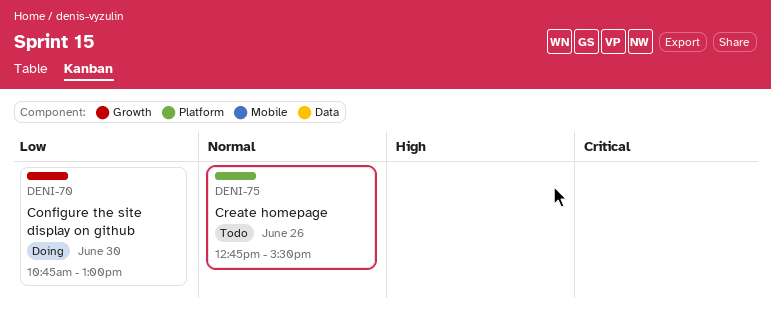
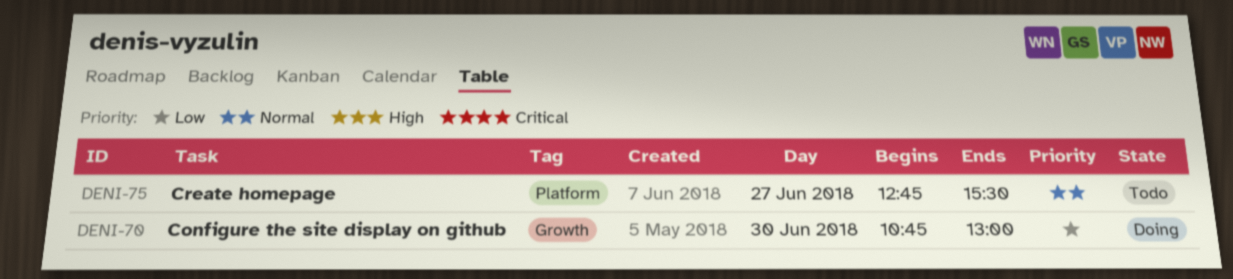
DENI-75, day: Jun 26 -> Jun 27

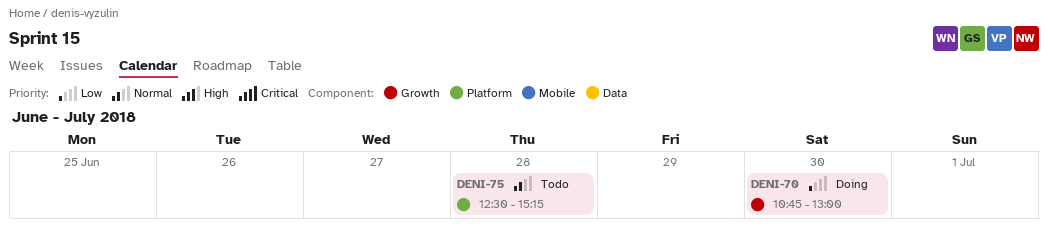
DENI-75, day: Jun 27 -> Jun 28
DENI-75, begins: 12:45 -> 12:30
DENI-75, ends: 15:30 -> 15:15

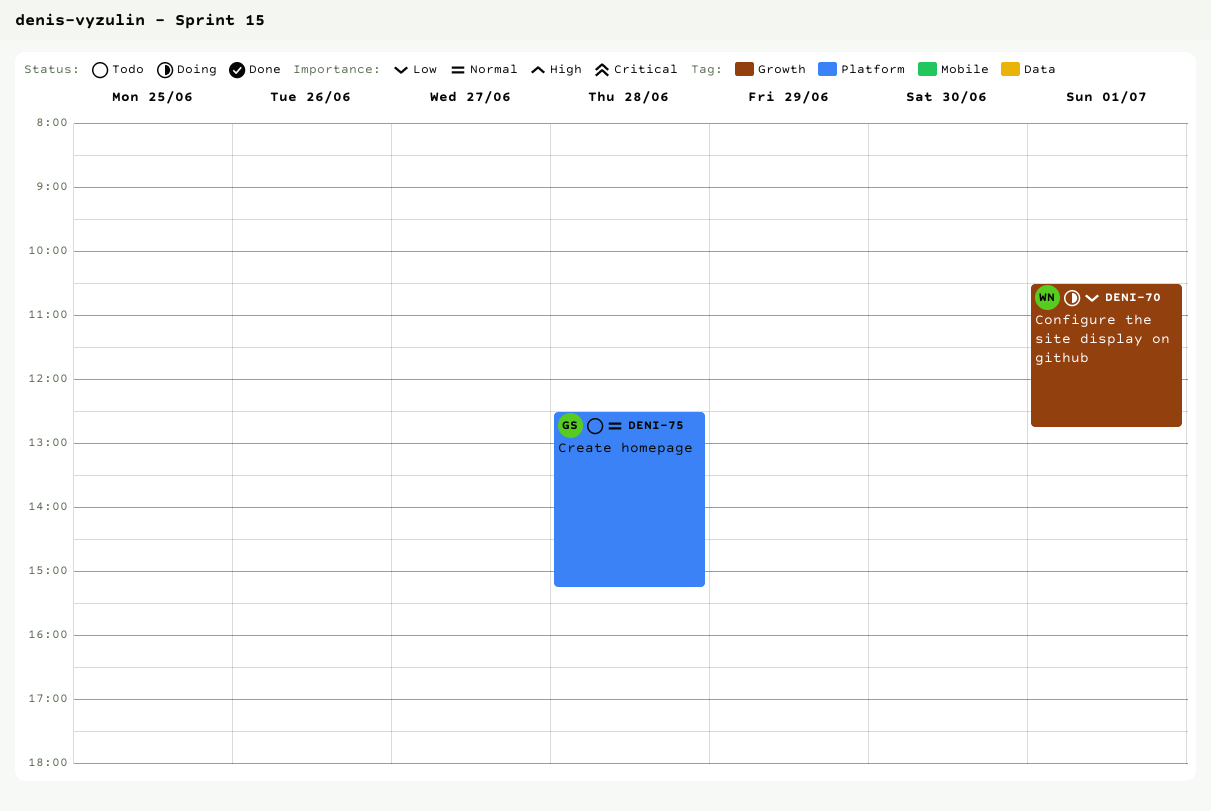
DENI-70, day: Jun 30 -> Jul 1
DENI-70, begins: 10:45 -> 10:30
DENI-70, ends: 13:00 -> 12:45

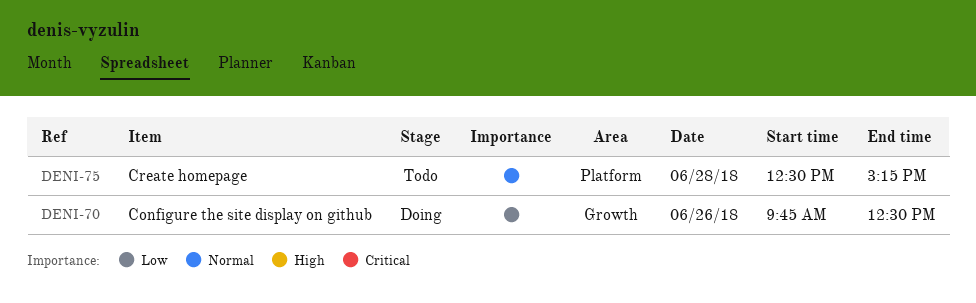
DENI-70, day: Jul 1 -> Jun 26
DENI-70, begins: 10:30 -> 09:45
DENI-70, ends: 12:45 -> 12:30

